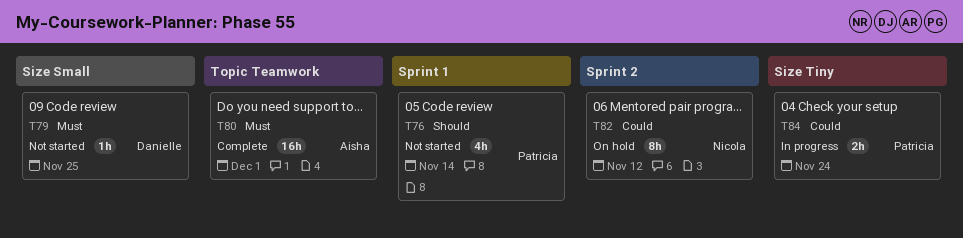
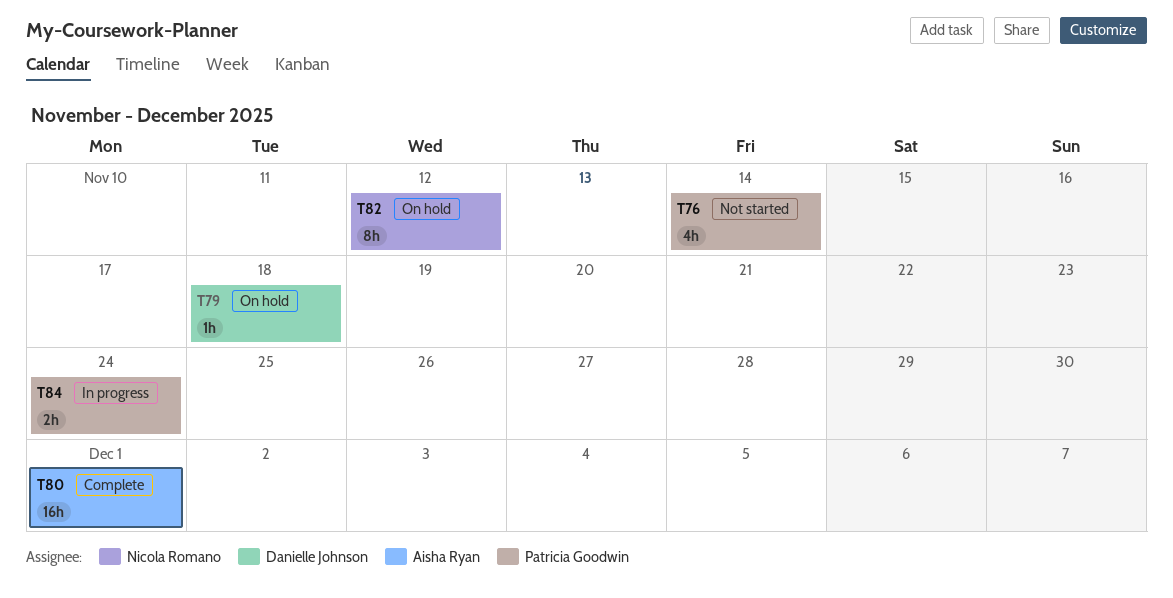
T79, status: Not started -> On hold
T79, due: Nov 25 -> Nov 18

